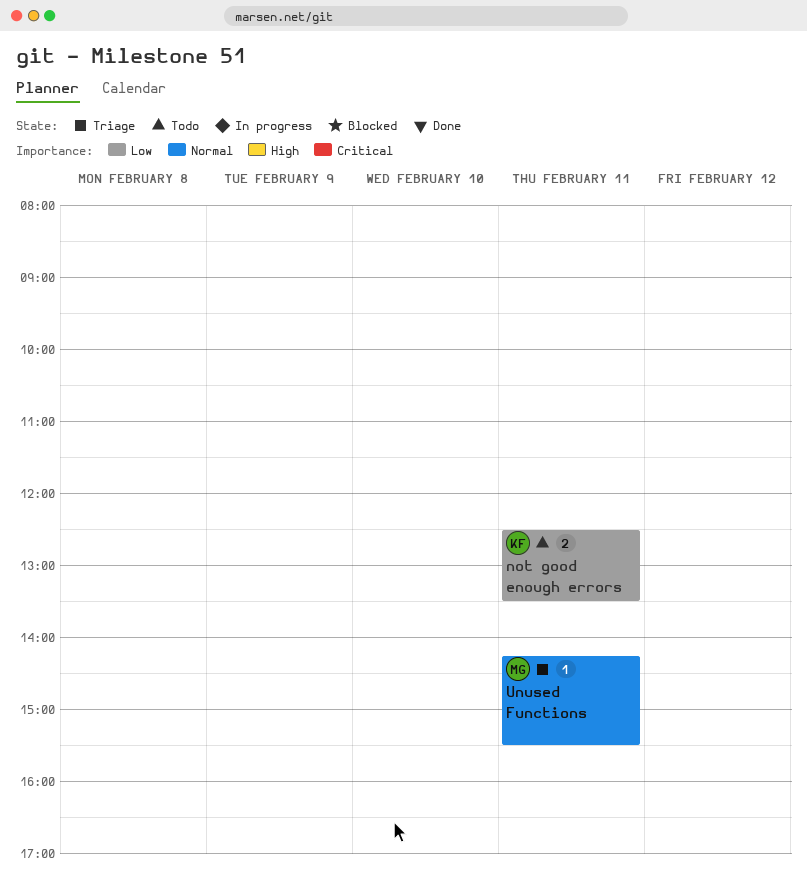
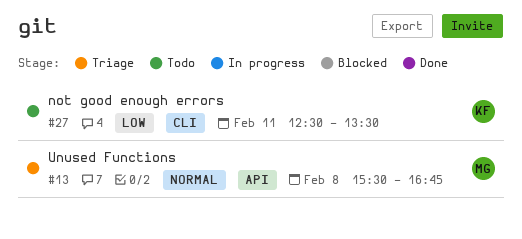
Unused Functions, day: Feb 11 -> Feb 8
Unused Functions, begins: 14:15 -> 15:30
Unused Functions, ends: 15:30 -> 16:45

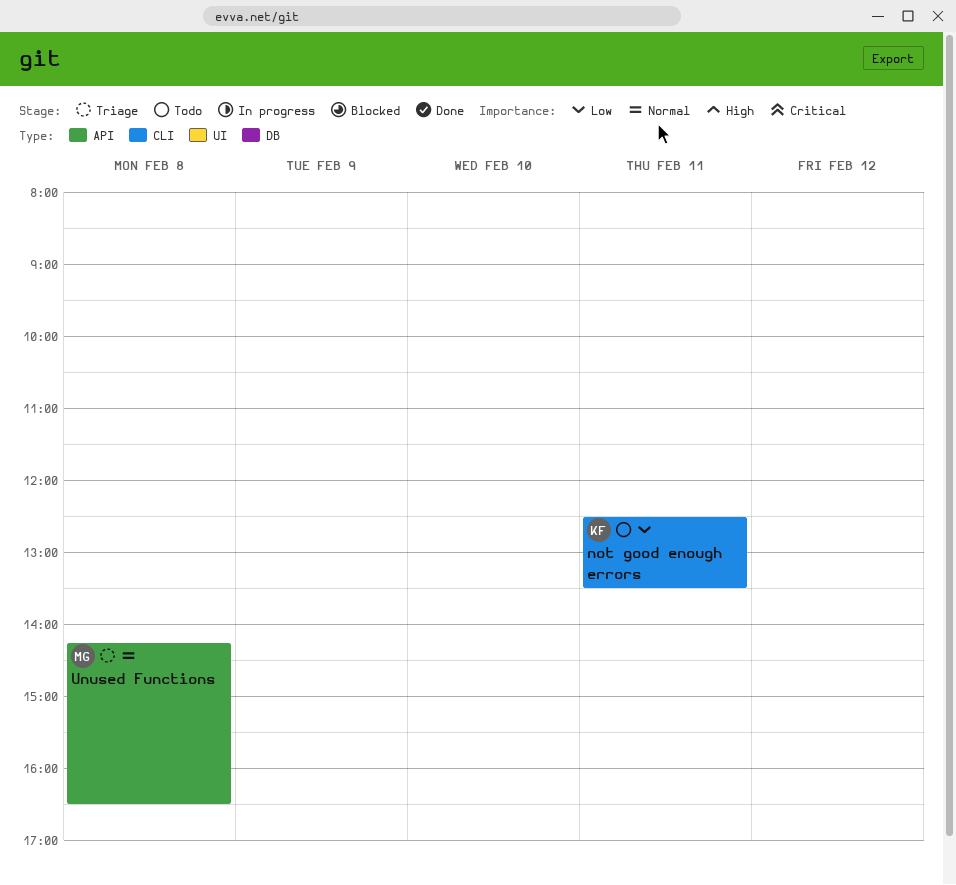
Unused Functions, begins: 15:30 -> 14:15
Unused Functions, ends: 16:45 -> 16:30

